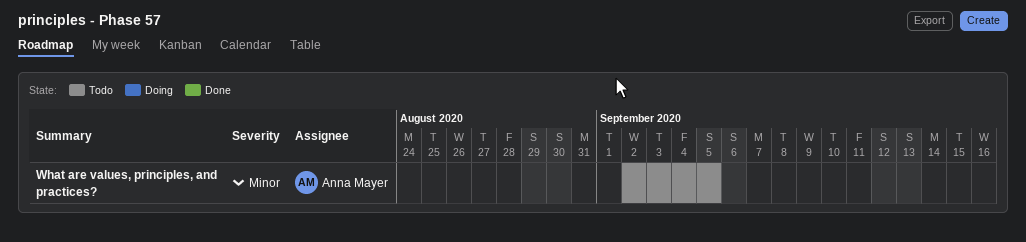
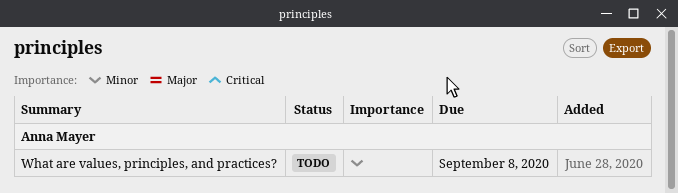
What are values, principles, and practices?, due: Sep 5 -> Sep 8

